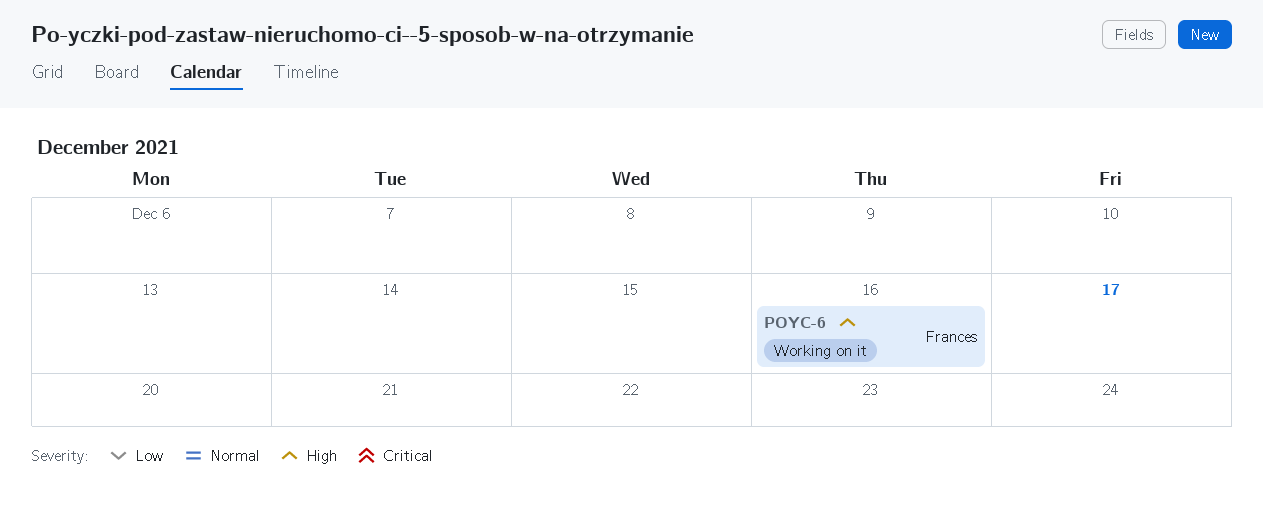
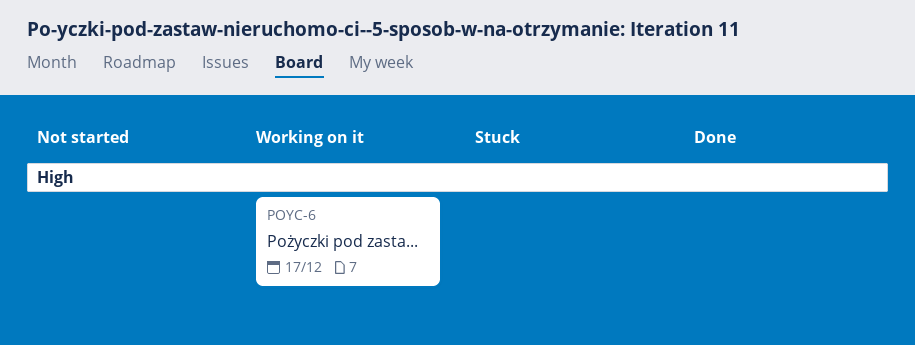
POYC-6, due: Dec 16 -> Dec 17

